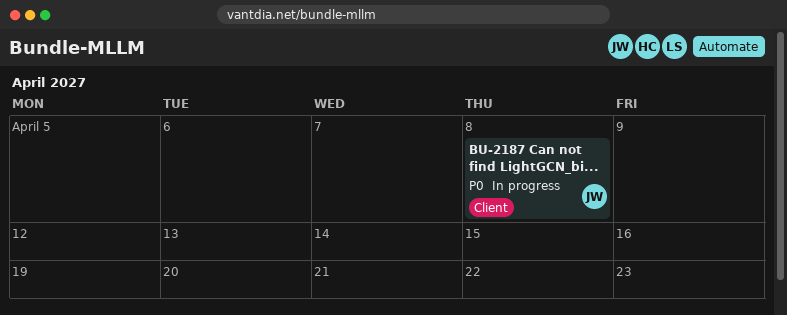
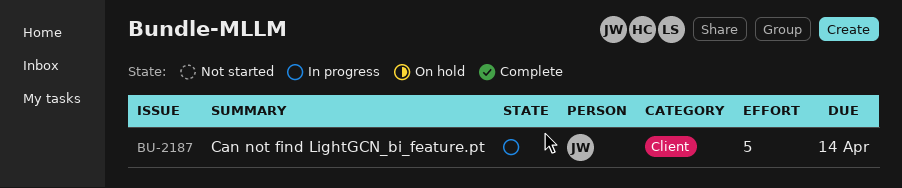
BU-2187, due: Apr 8 -> Apr 14

